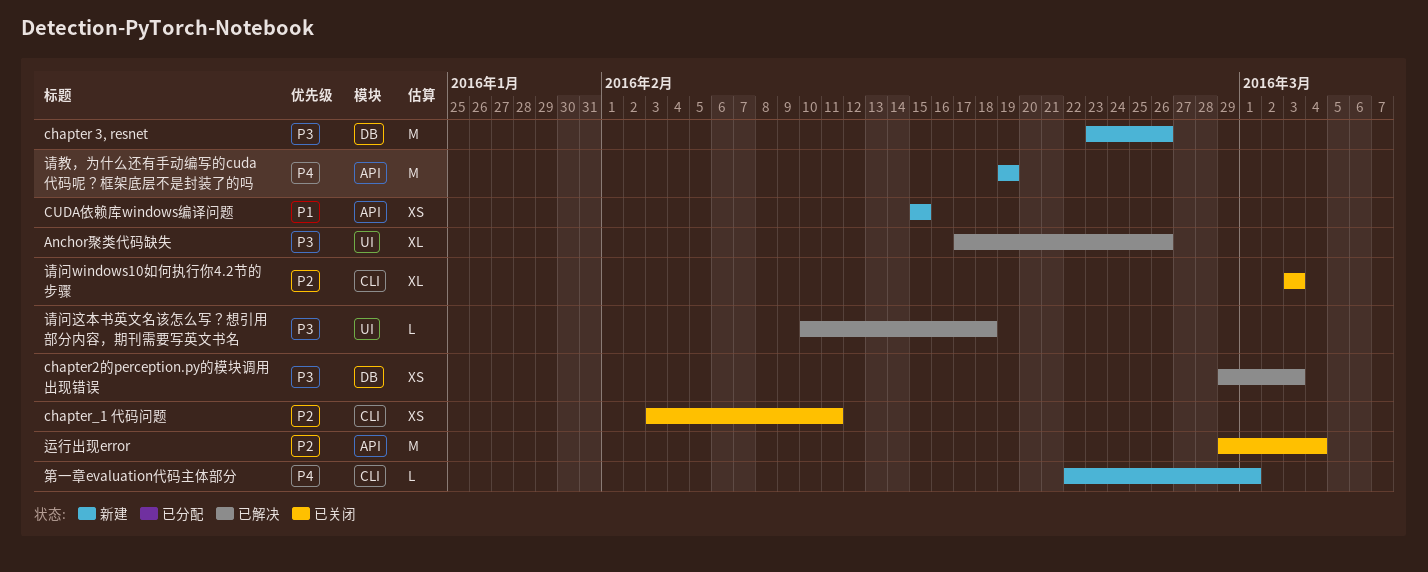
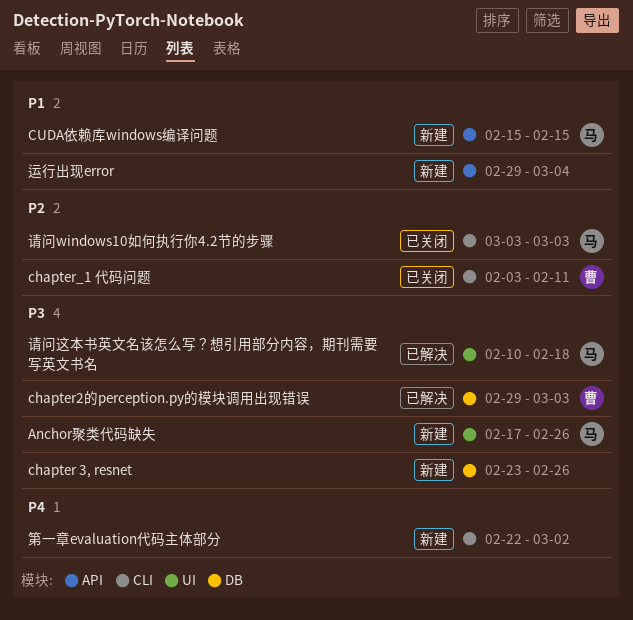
Anchor聚类代码缺失, status: 已解决 -> 新建
第一章evaluation代码主体部分, due: Mar 1 -> Mar 2
请教，为什么还有手动编写的cuda代码呢？框架底层不是封装了的吗: present -> none
运行出现error, status: 已关闭 -> 新建
运行出现error, priority: P2 -> P1

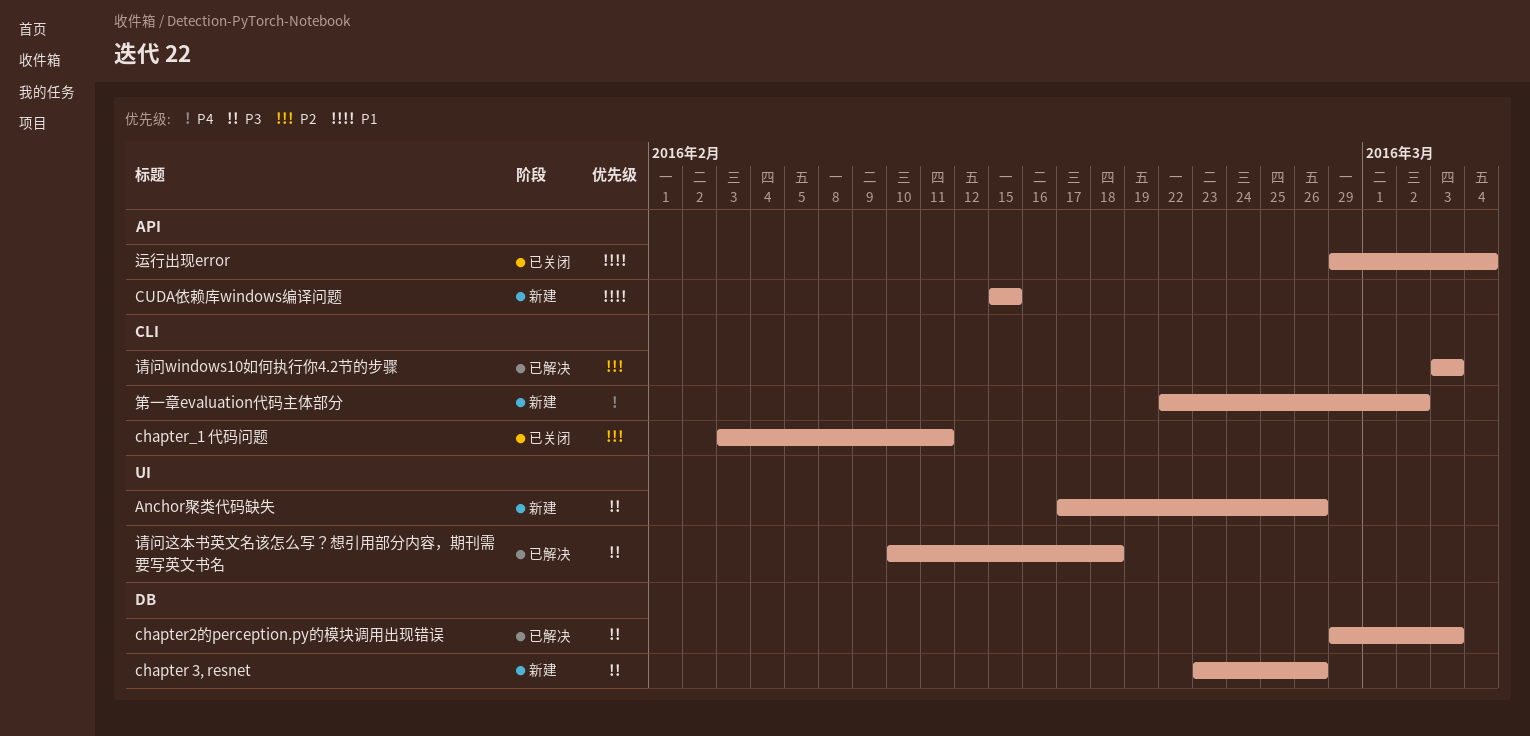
请问windows10如何执行你4.2节的步骤, status: 已关闭 -> 已解决
运行出现error, status: 新建 -> 已关闭

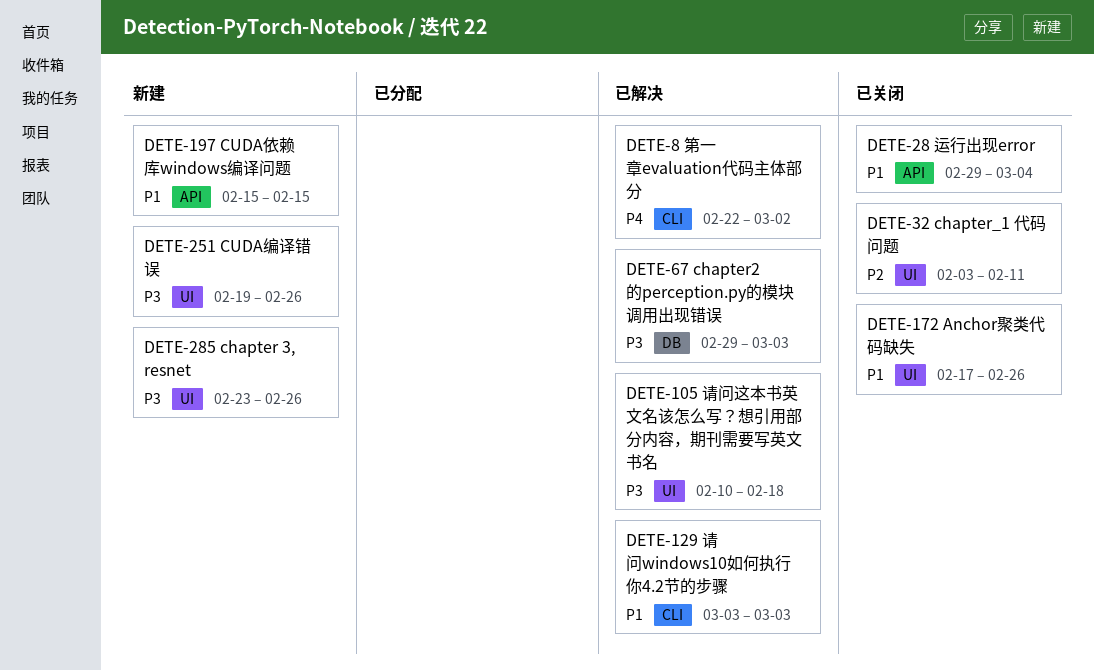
Anchor聚类代码缺失, status: 新建 -> 已关闭
Anchor聚类代码缺失, priority: P3 -> P1
chapter 3, resnet, label: DB -> UI
chapter_1 代码问题, label: CLI -> UI
CUDA编译错误: none -> present
第一章evaluation代码主体部分, status: 新建 -> 已解决
请问windows10如何执行你4.2节的步骤, priority: P2 -> P1

